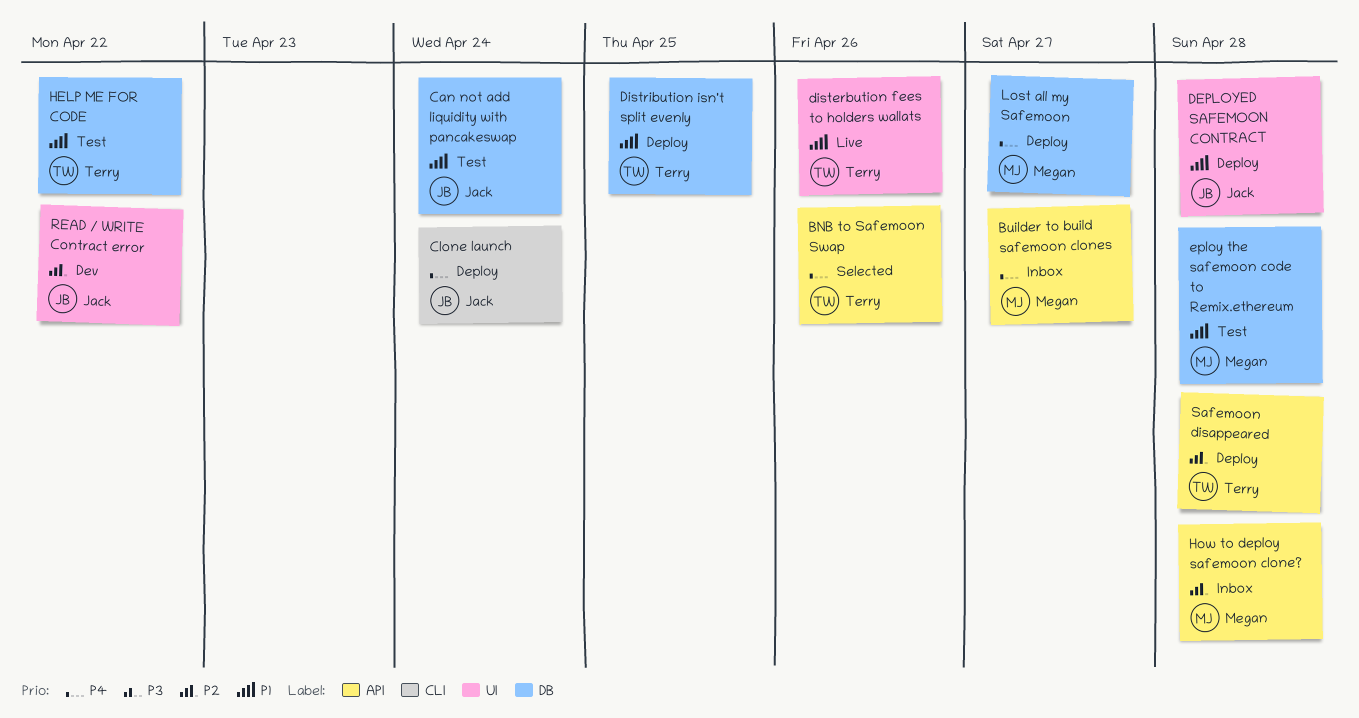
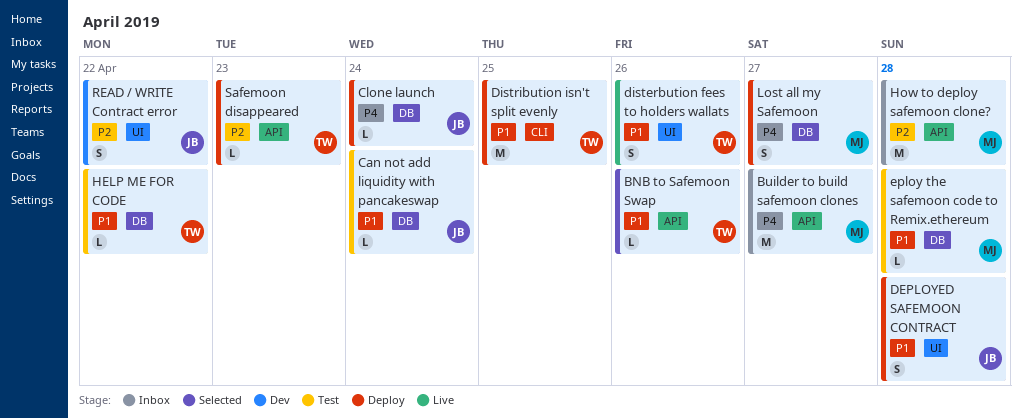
BNB to Safemoon Swap, priority: P4 -> P1
Clone launch, label: CLI -> DB
Distribution isn't split evenly, label: DB -> CLI
Safemoon disappeared, due: Apr 28 -> Apr 23

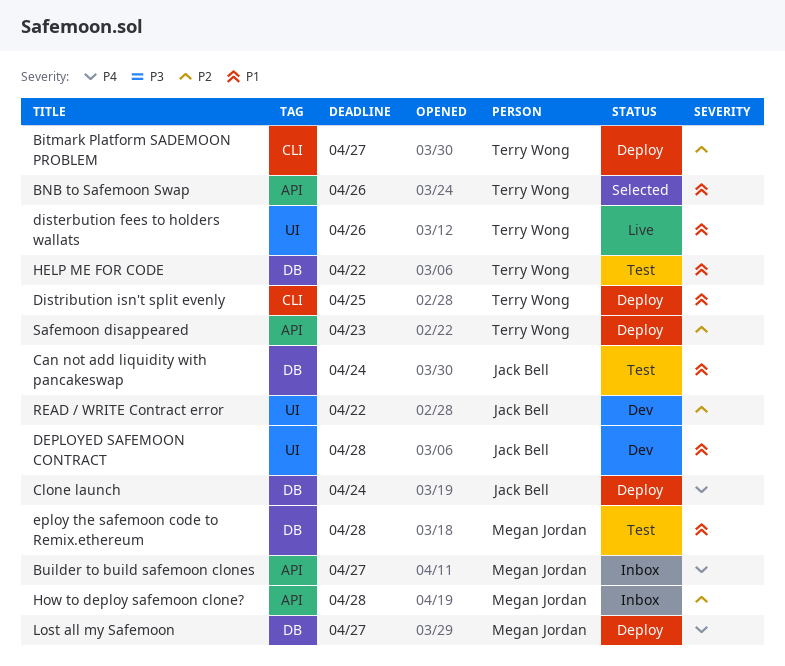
Bitmark Platform SADEMOON PROBLEM: none -> present
DEPLOYED SAFEMOON CONTRACT, status: Deploy -> Dev

